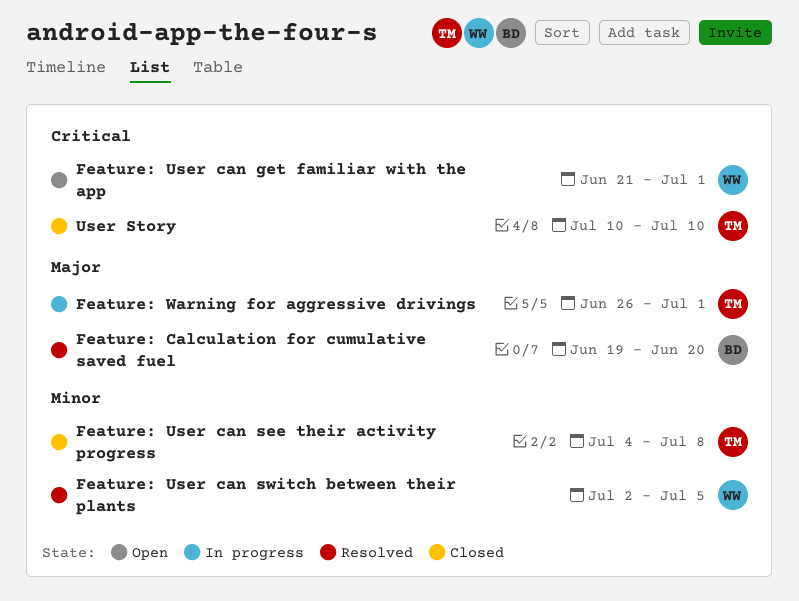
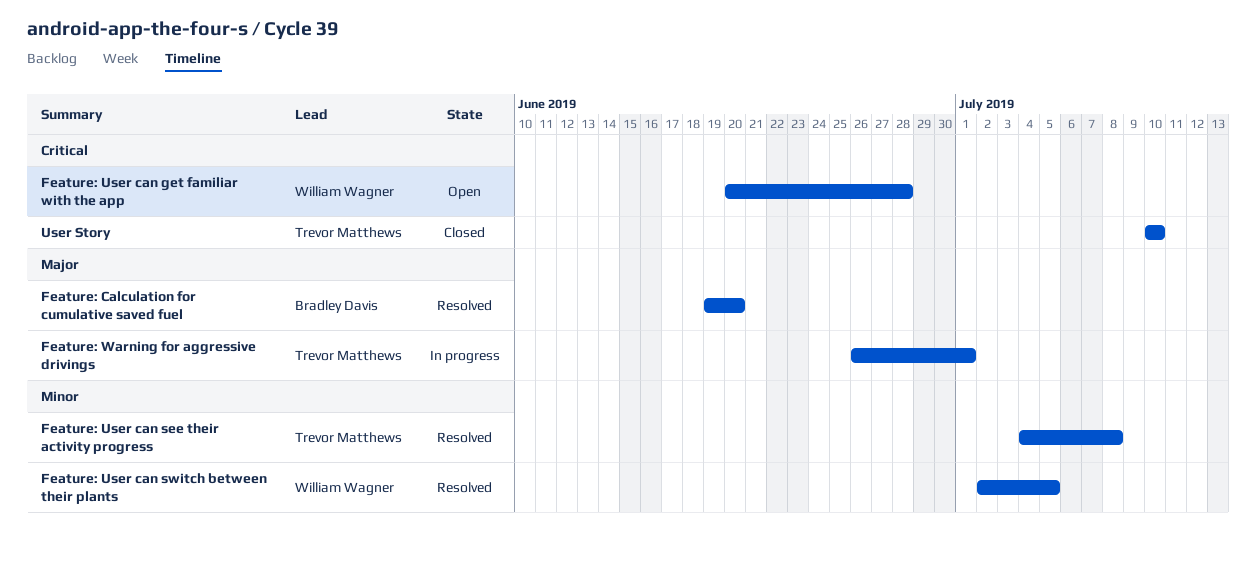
Feature: User can get familiar with the app, start: Jun 21 -> Jun 20
Feature: User can get familiar with the app, due: Jul 1 -> Jun 28
Feature: User can see their activity progress, status: Closed -> Resolved

